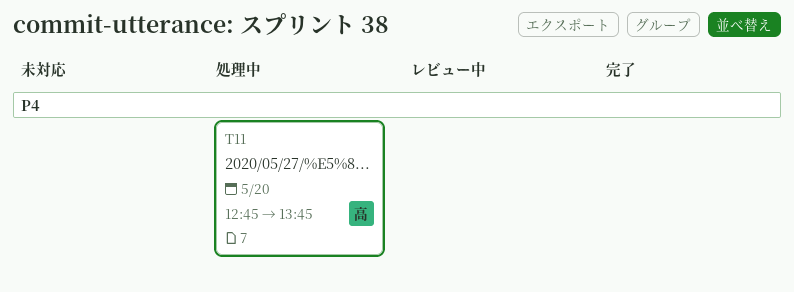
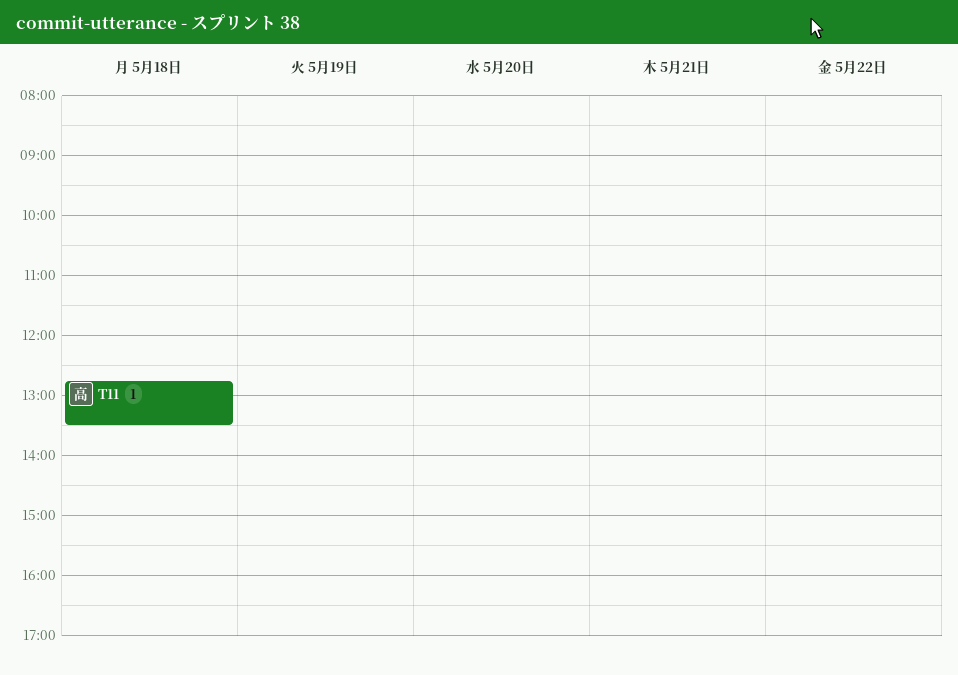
T11, day: May 20 -> May 18
T11, ends: 13:45 -> 13:30

